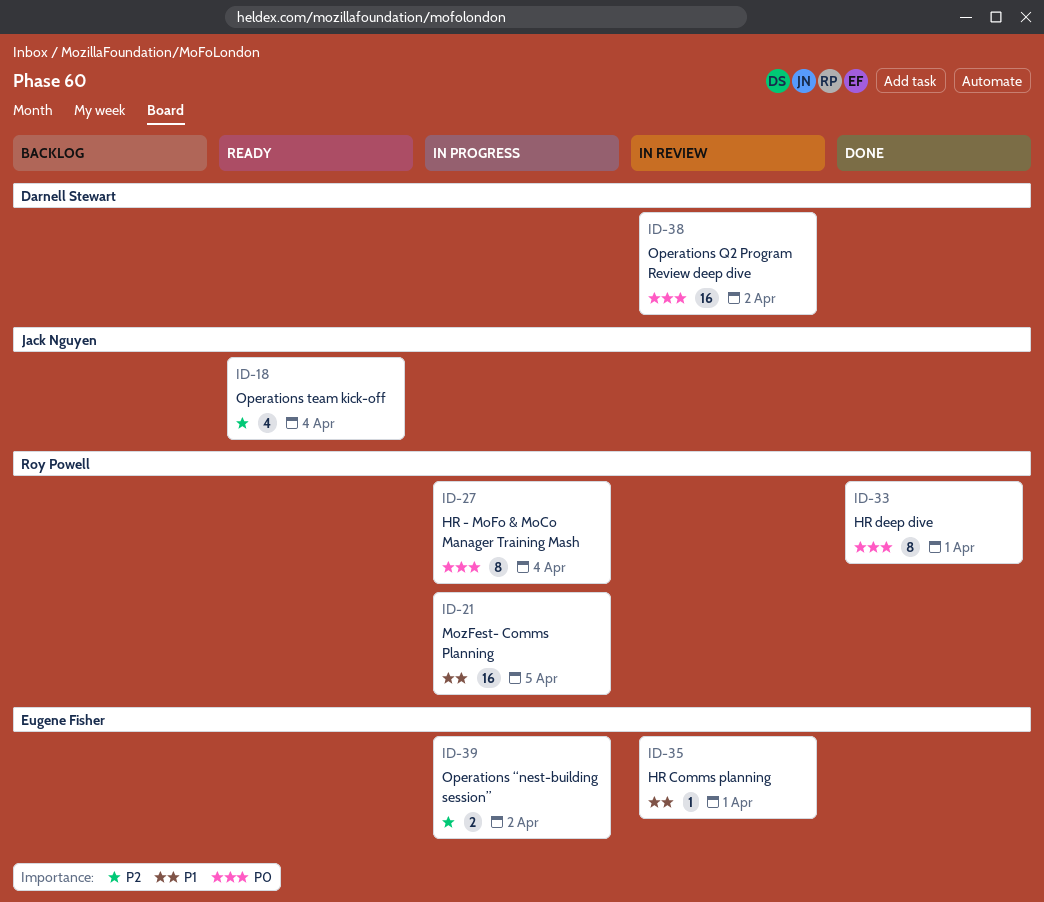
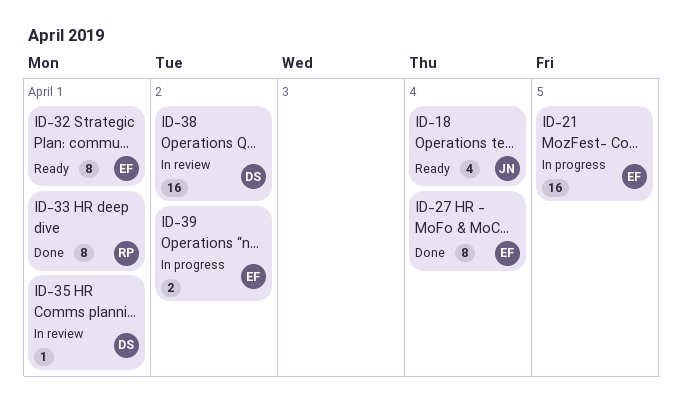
ID-21, owner: Roy Powell -> Eugene Fisher
ID-27, status: In progress -> Done
ID-27, owner: Roy Powell -> Eugene Fisher
ID-32: none -> present
ID-35, owner: Eugene Fisher -> Darnell Stewart

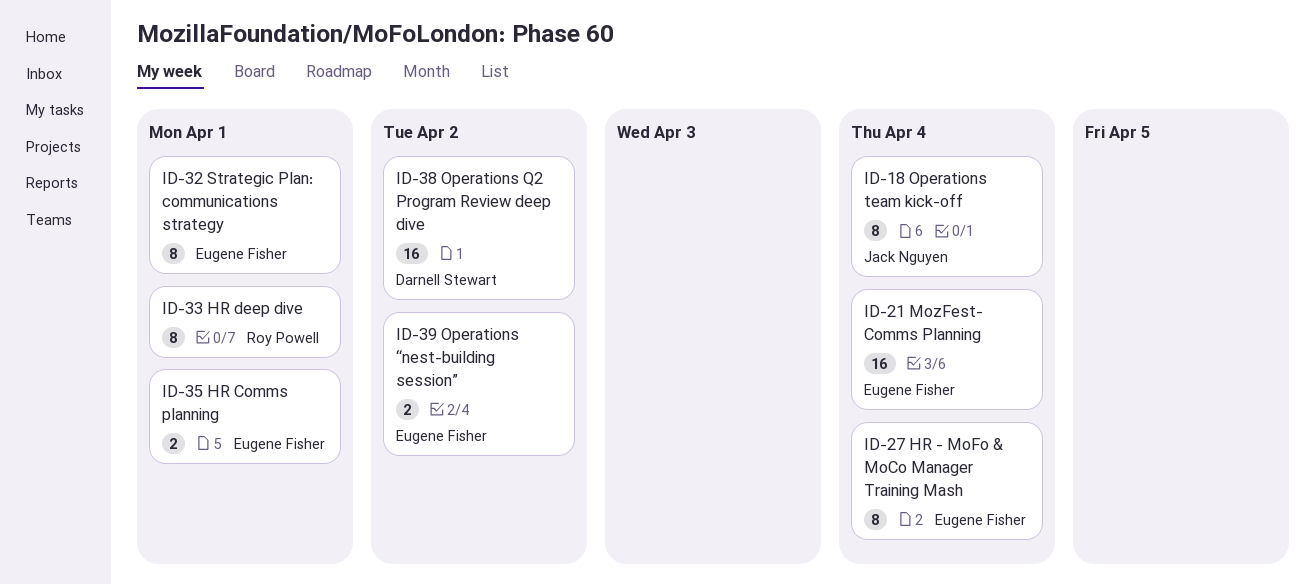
ID-18, estimate: 4 -> 8
ID-21, due: Apr 5 -> Apr 4
ID-35, owner: Darnell Stewart -> Eugene Fisher
ID-35, estimate: 1 -> 2

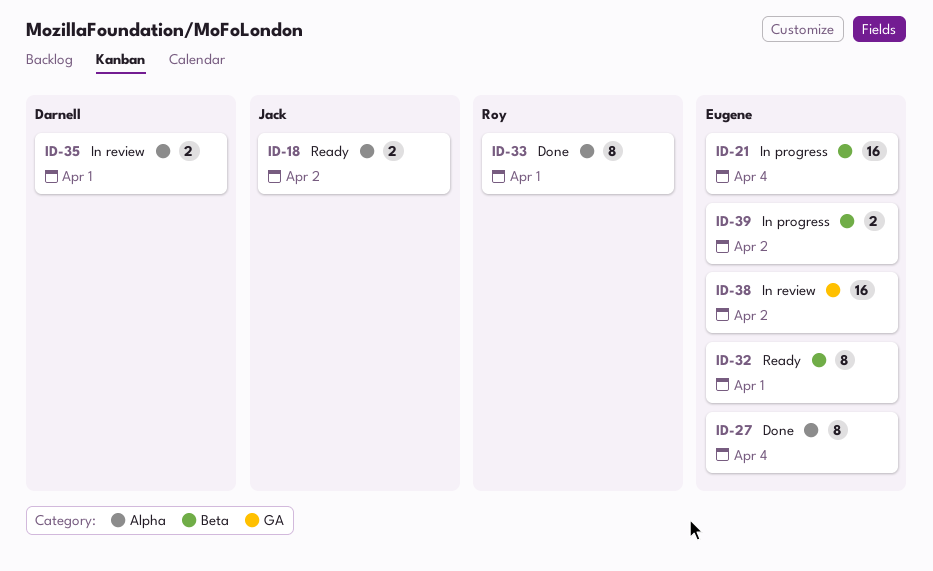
ID-18, estimate: 8 -> 2
ID-18, due: Apr 4 -> Apr 2
ID-35, owner: Eugene Fisher -> Darnell Stewart
ID-38, owner: Darnell Stewart -> Eugene Fisher

